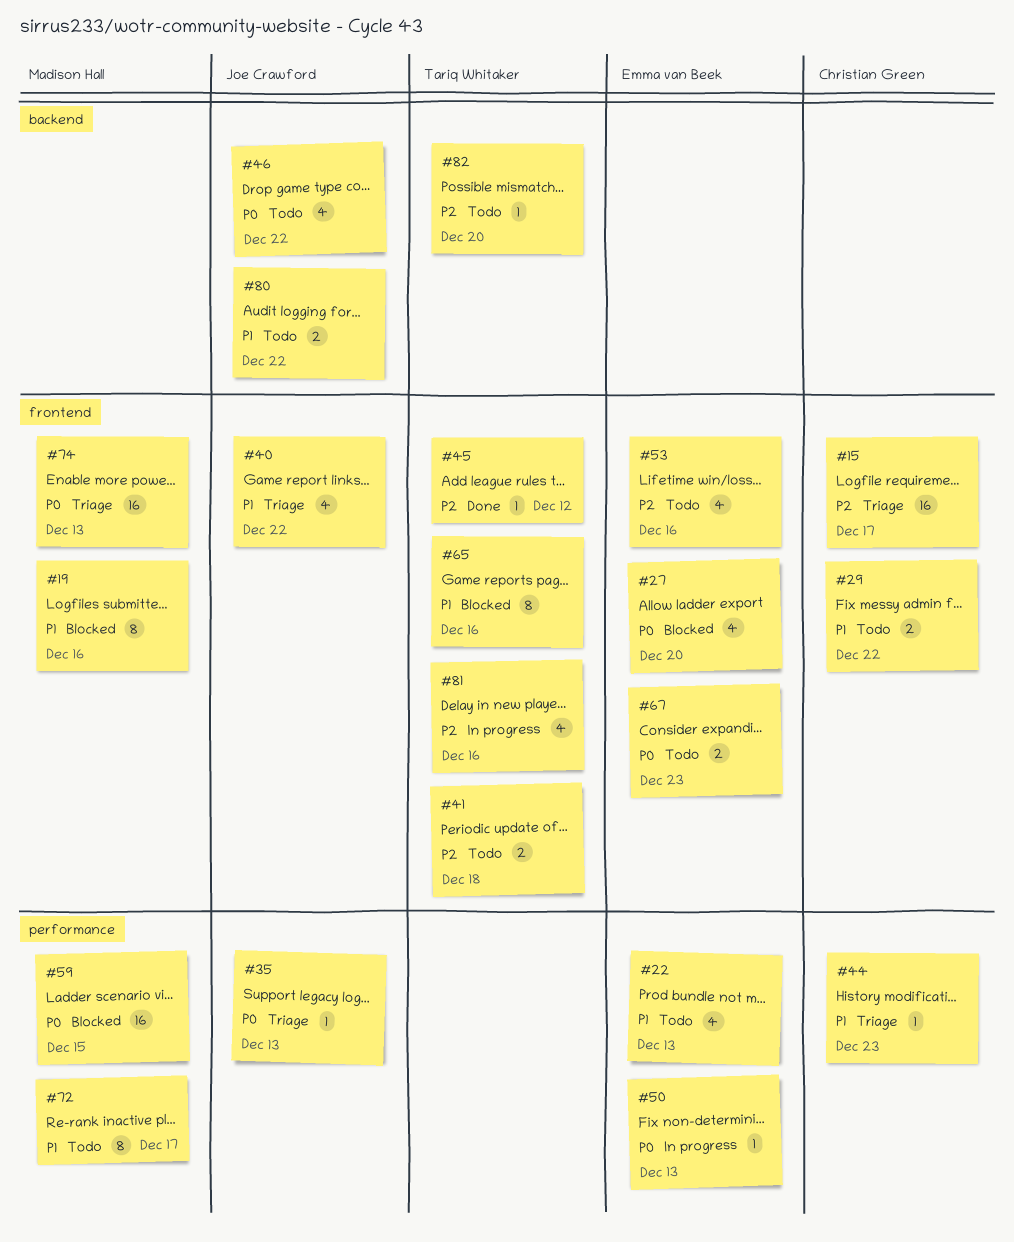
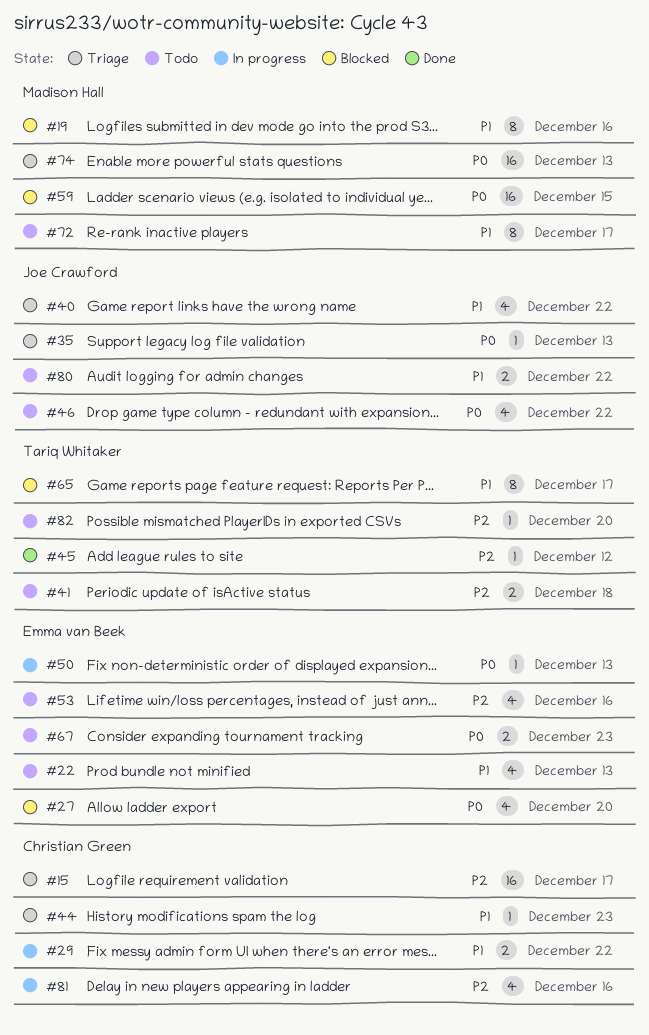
#29, status: Todo -> In progress
#65, due: Dec 16 -> Dec 17
#81, owner: Tariq Whitaker -> Christian Green

